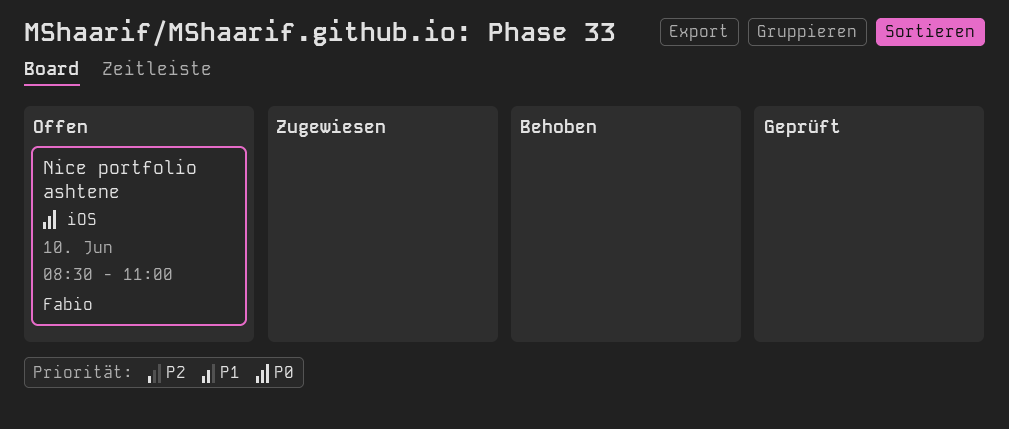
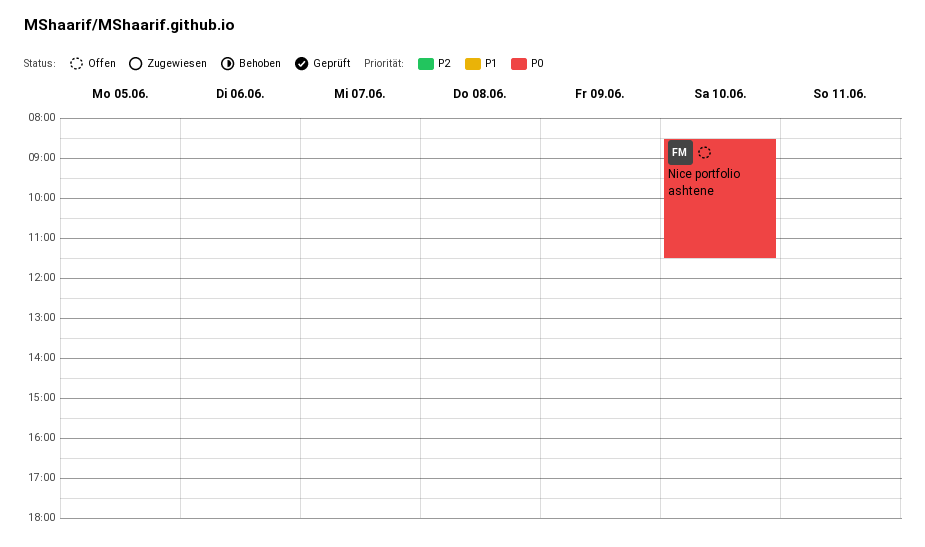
Nice portfolio ashtene, ends: 11:00 -> 11:30

